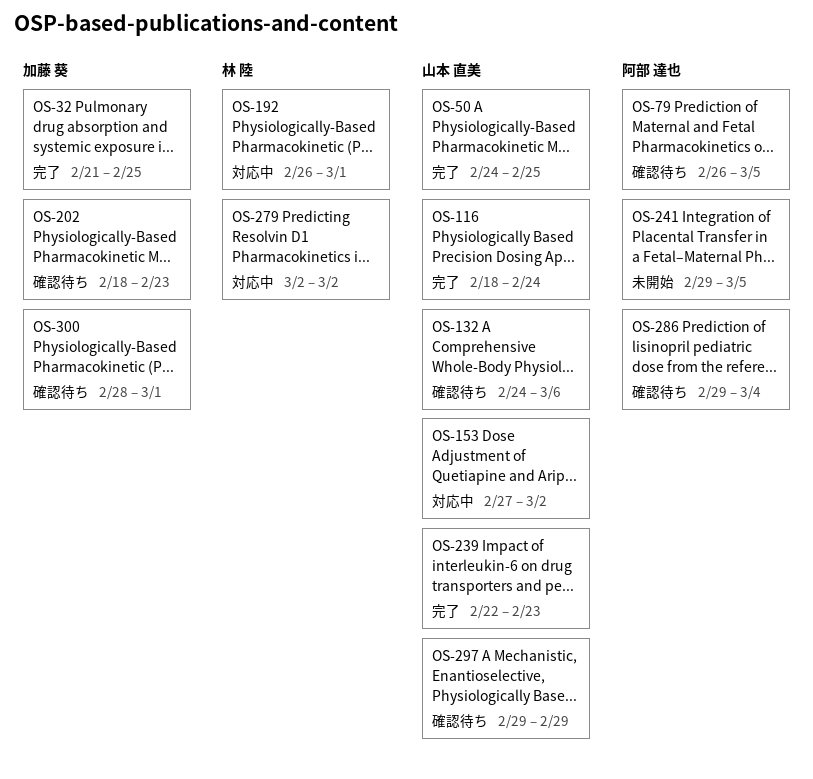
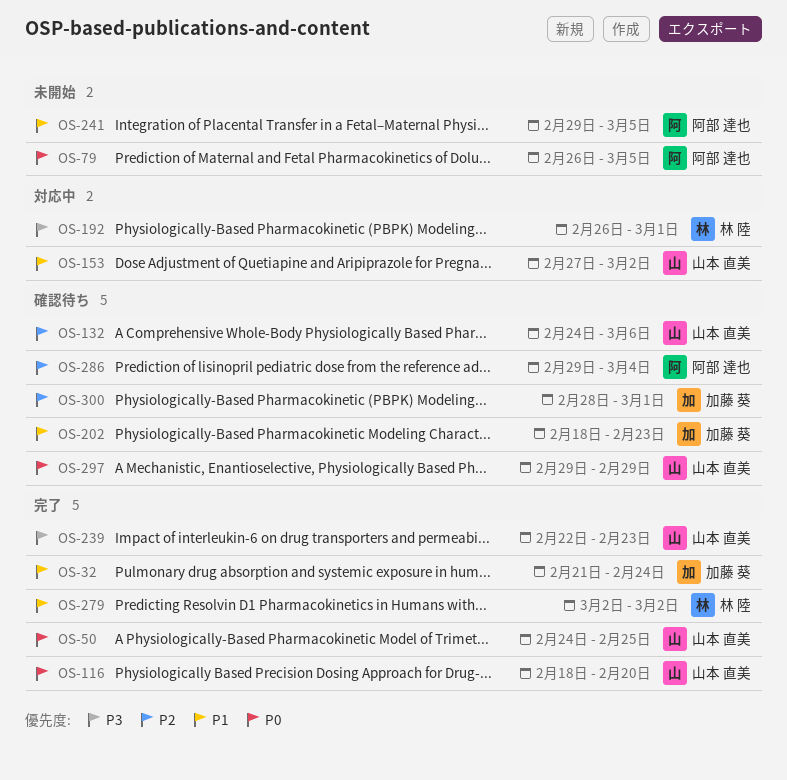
OS-32, due: Feb 25 -> Feb 24
OS-79, status: 確認待ち -> 未開始
OS-116, due: Feb 24 -> Feb 20
OS-279, status: 対応中 -> 完了

